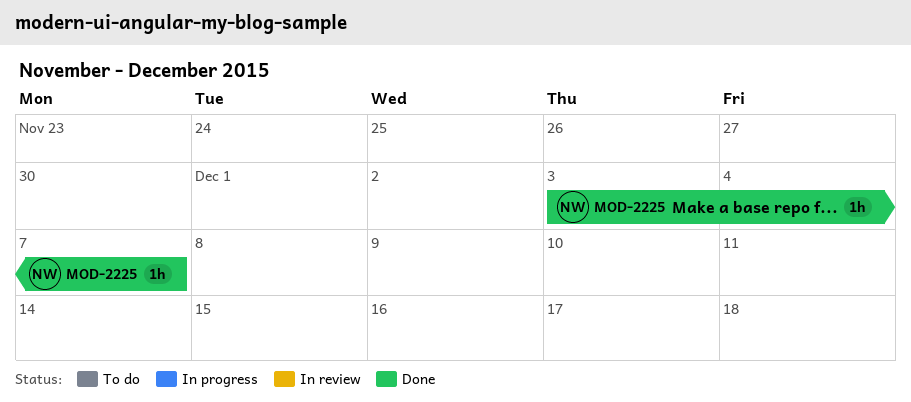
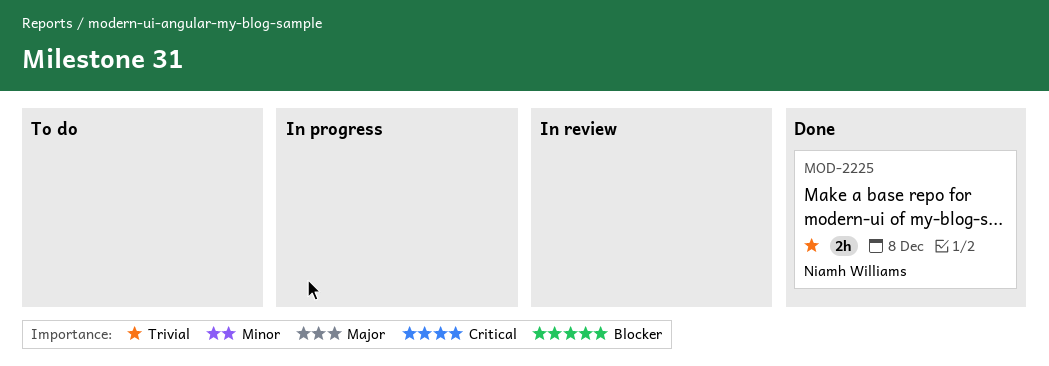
MOD-2225, estimate: 1h -> 2h
MOD-2225, due: Dec 7 -> Dec 8

